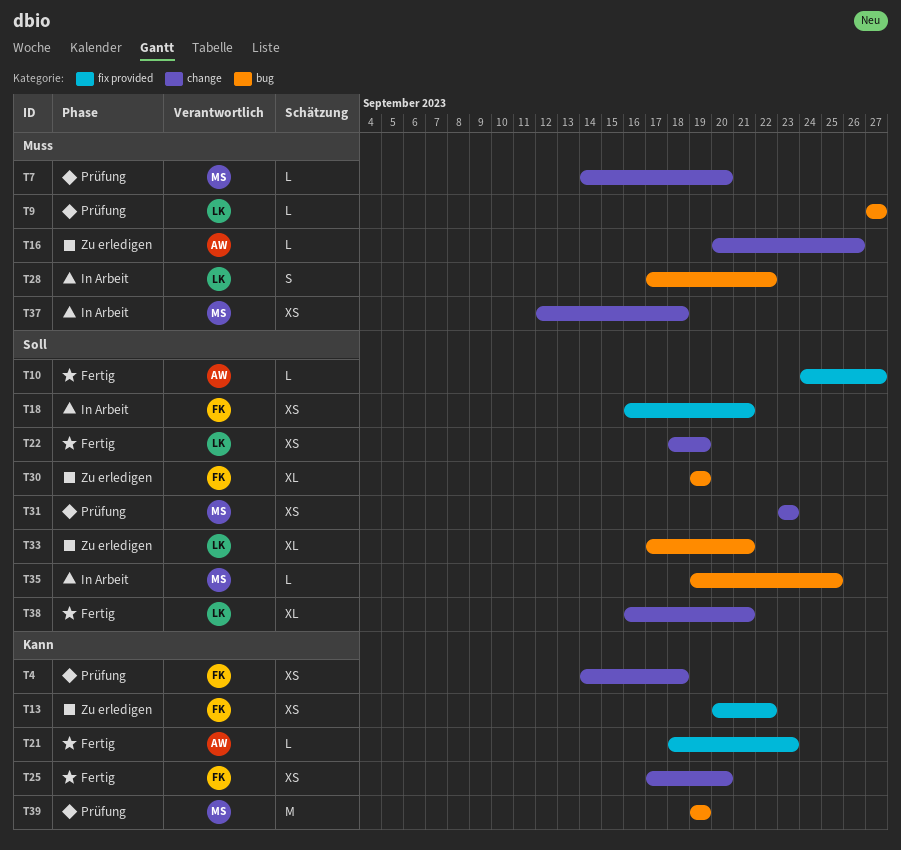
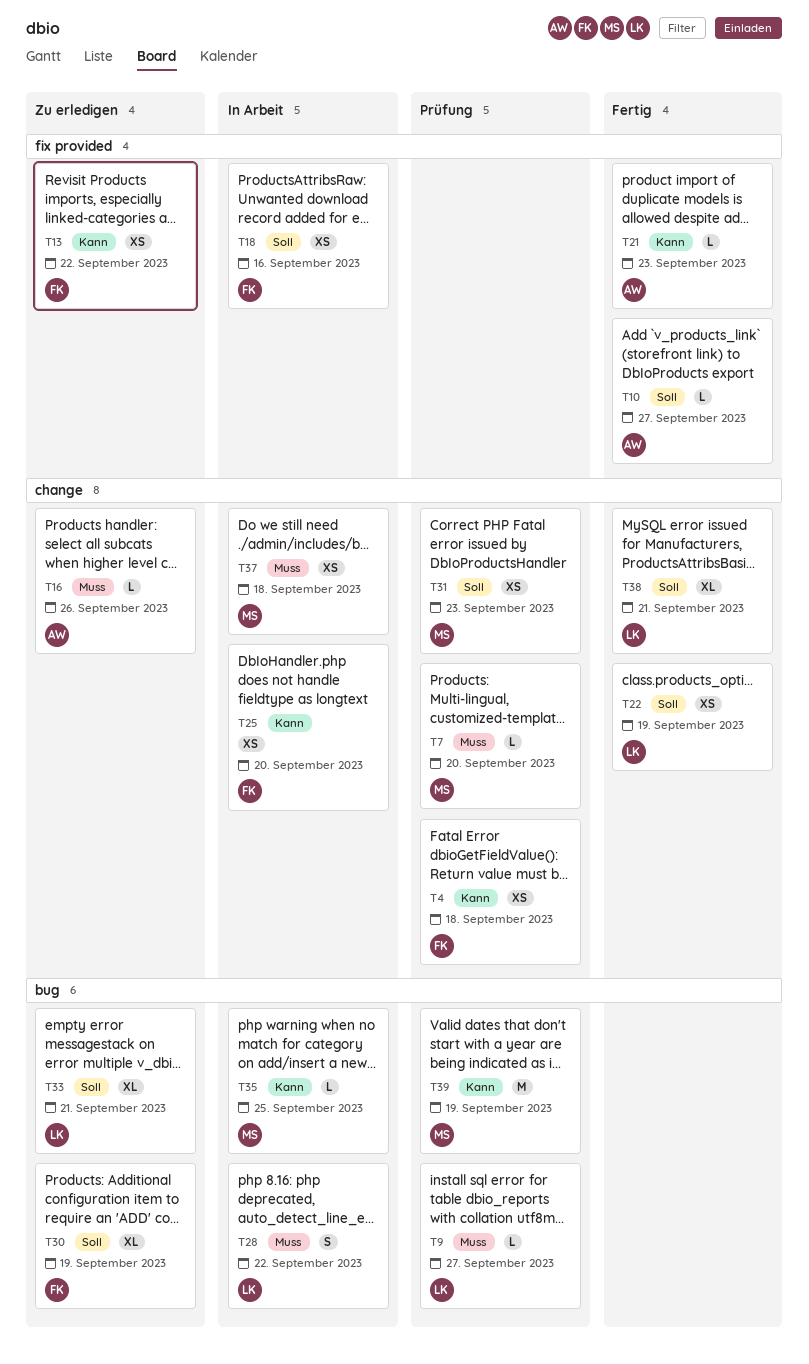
T18, due: Sep 21 -> Sep 16
T25, status: Fertig -> In Arbeit
T35, priority: Soll -> Kann

